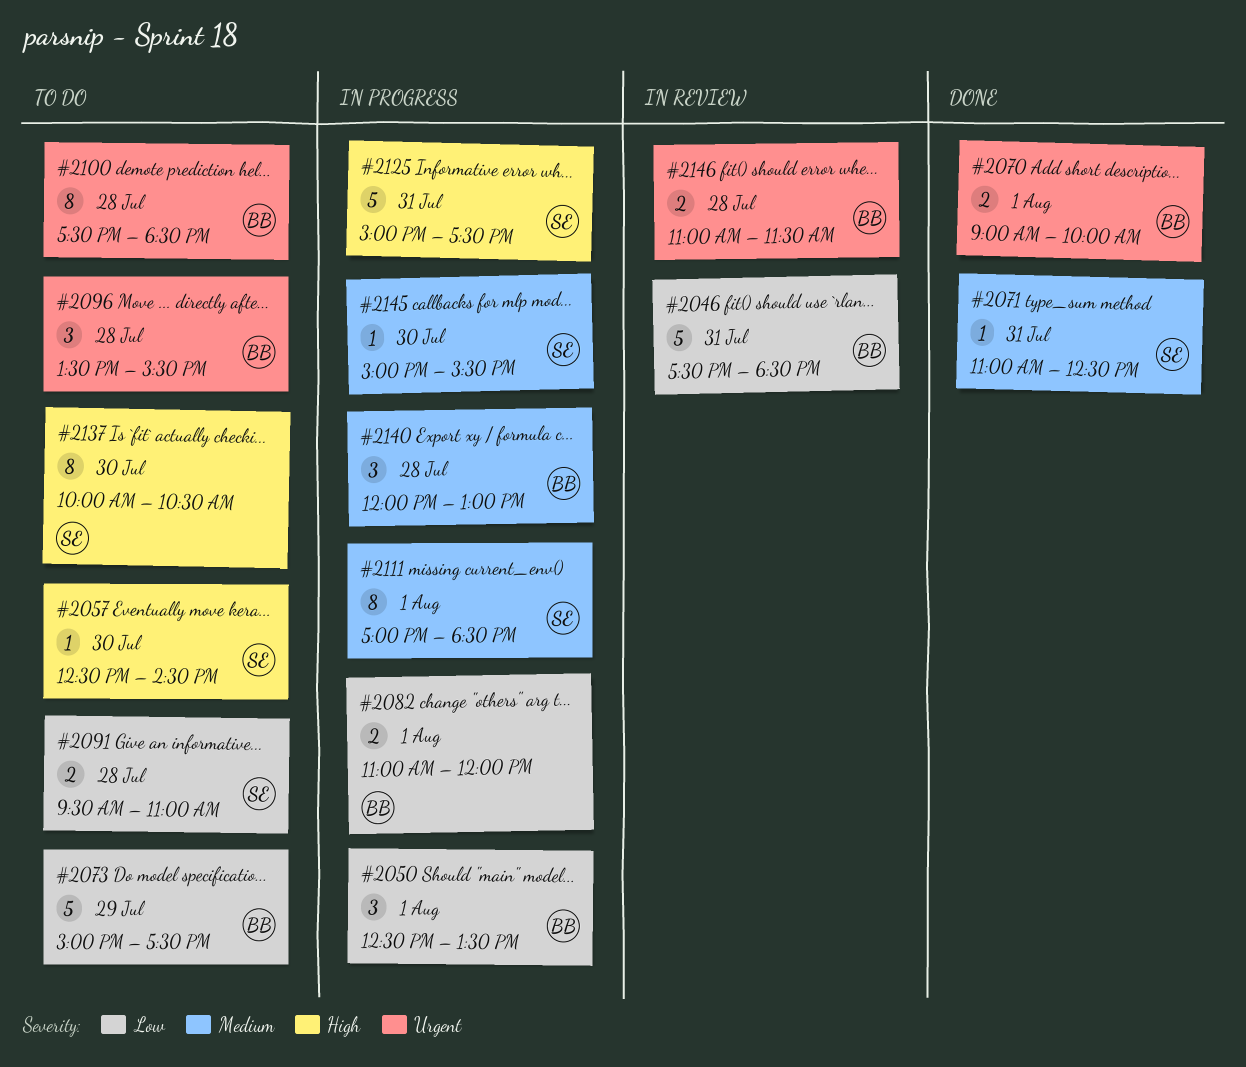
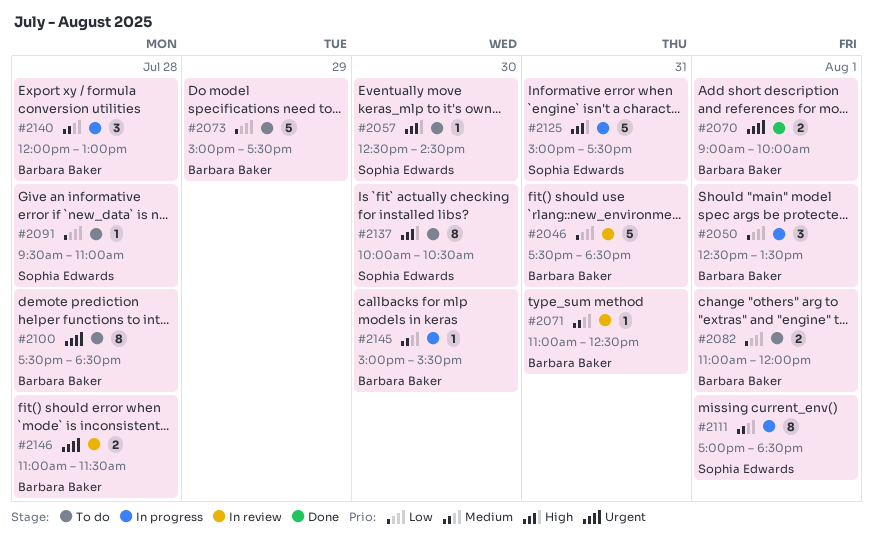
#2071, status: Done -> In review
#2071, owner: Sophia Edwards -> Barbara Baker
#2082, status: In progress -> To do
#2091, estimate: 2 -> 1
#2096: present -> none
#2145, owner: Sophia Edwards -> Barbara Baker

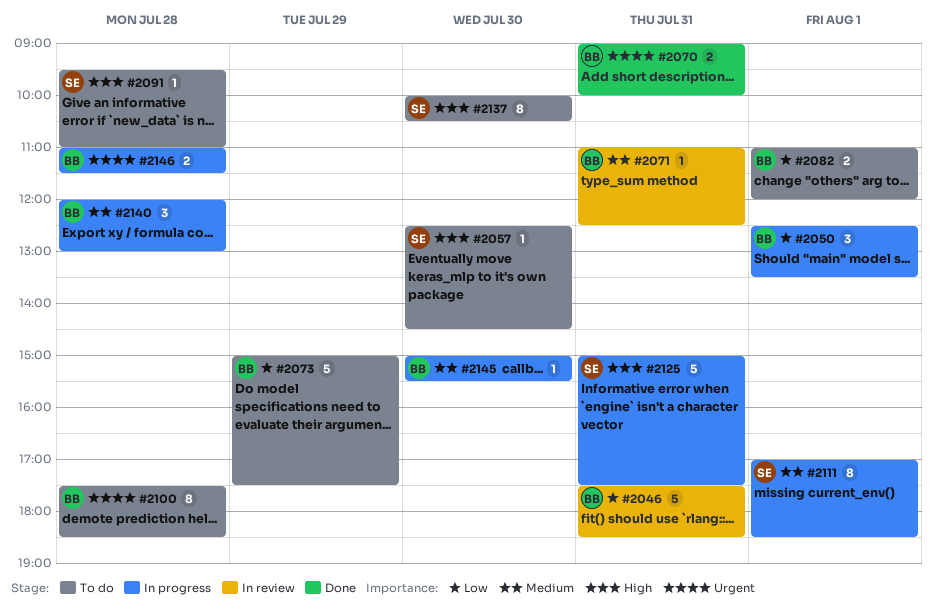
#2070, day: Aug 1 -> Jul 31
#2091, priority: Low -> High
#2146, status: In review -> In progress

